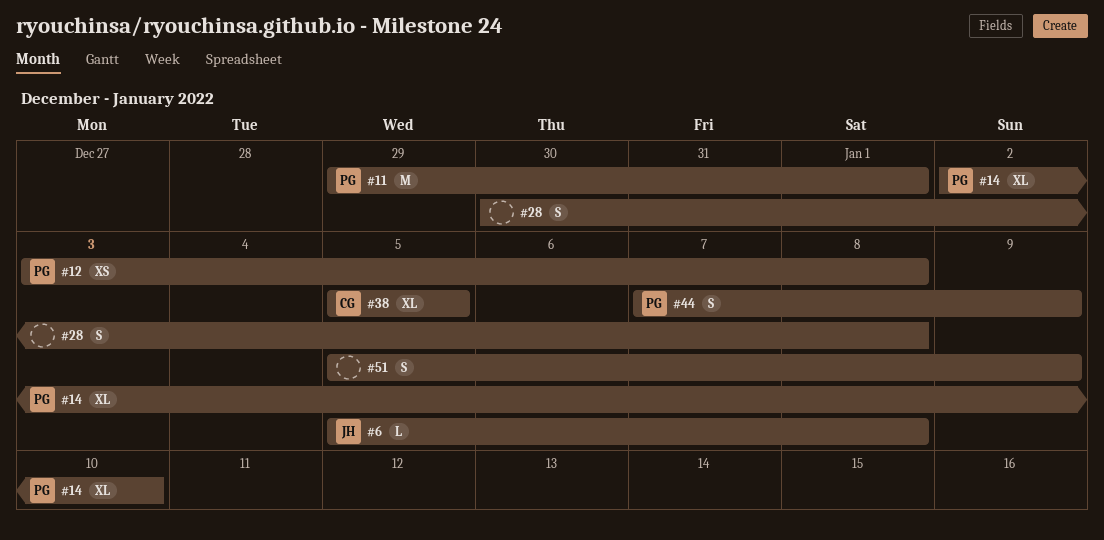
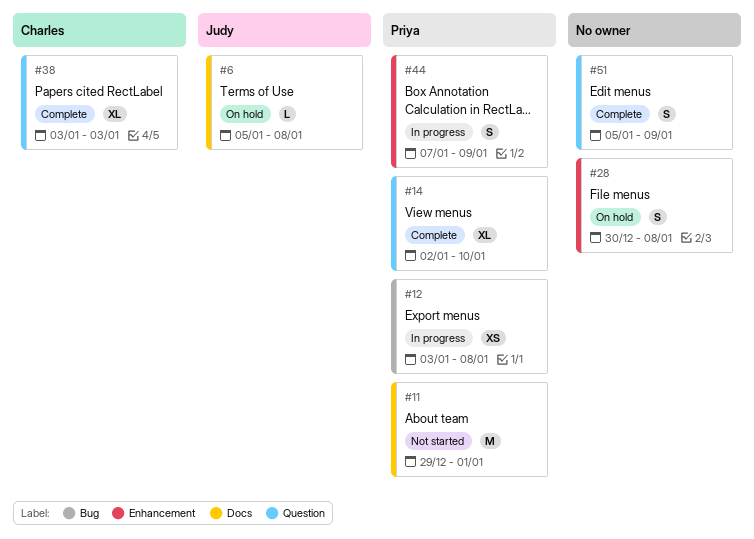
#38, start: Jan 5 -> Jan 3
#38, due: Jan 5 -> Jan 3

